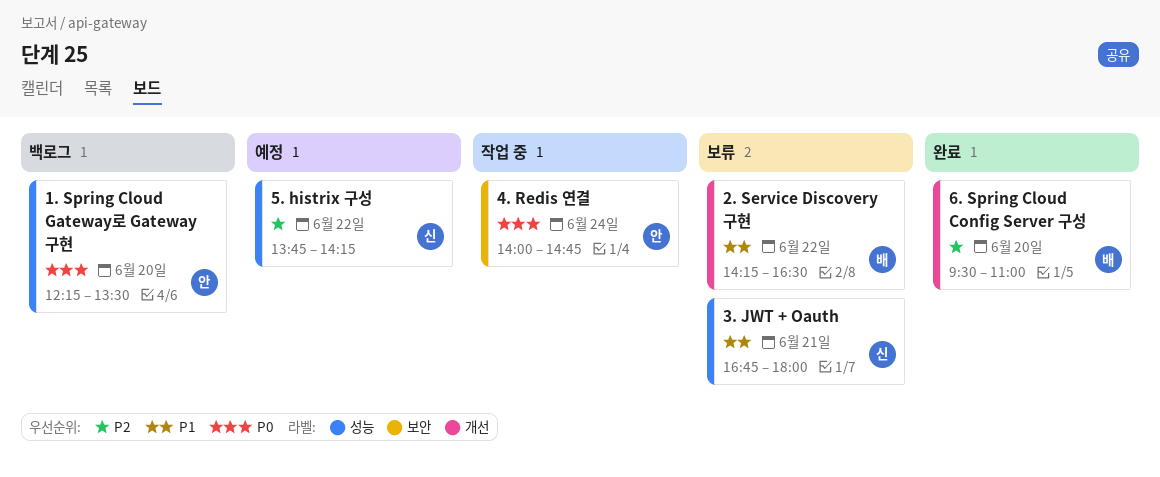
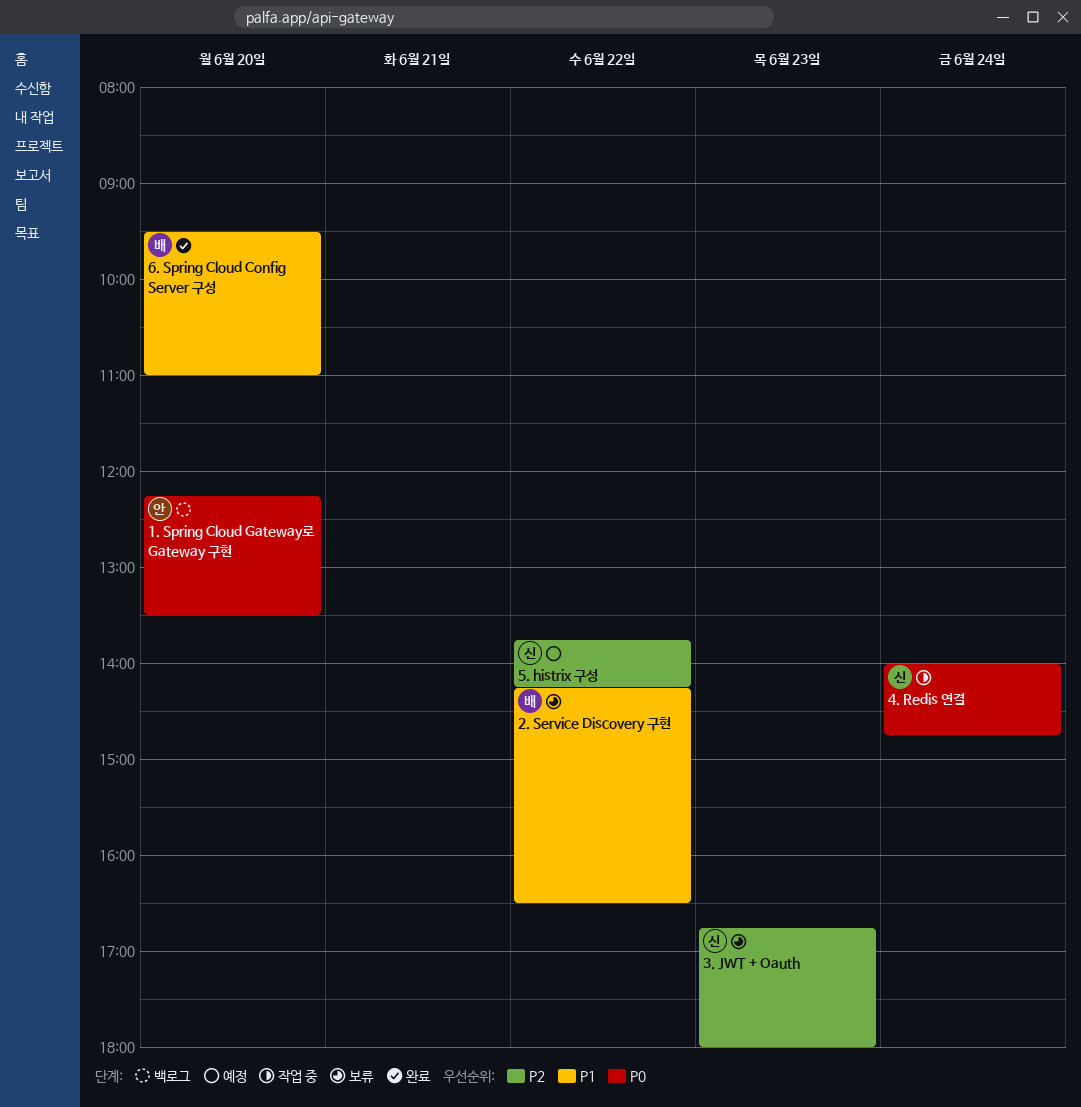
3. JWT + Oauth, priority: P1 -> P2
3. JWT + Oauth, day: Jun 21 -> Jun 23
4. Redis 연결, owner: 안 -> 신
6. Spring Cloud Config Server 구성, priority: P2 -> P1

